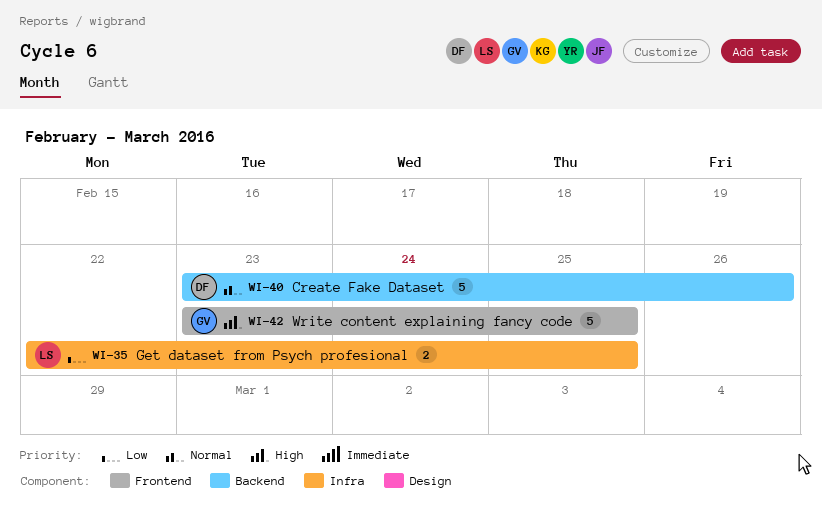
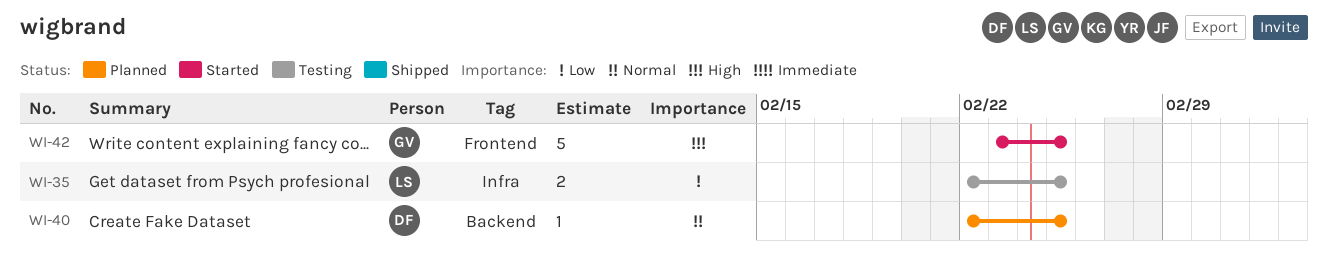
WI-40, estimate: 5 -> 1
WI-40, start: Feb 23 -> Feb 22
WI-40, due: Feb 26 -> Feb 25

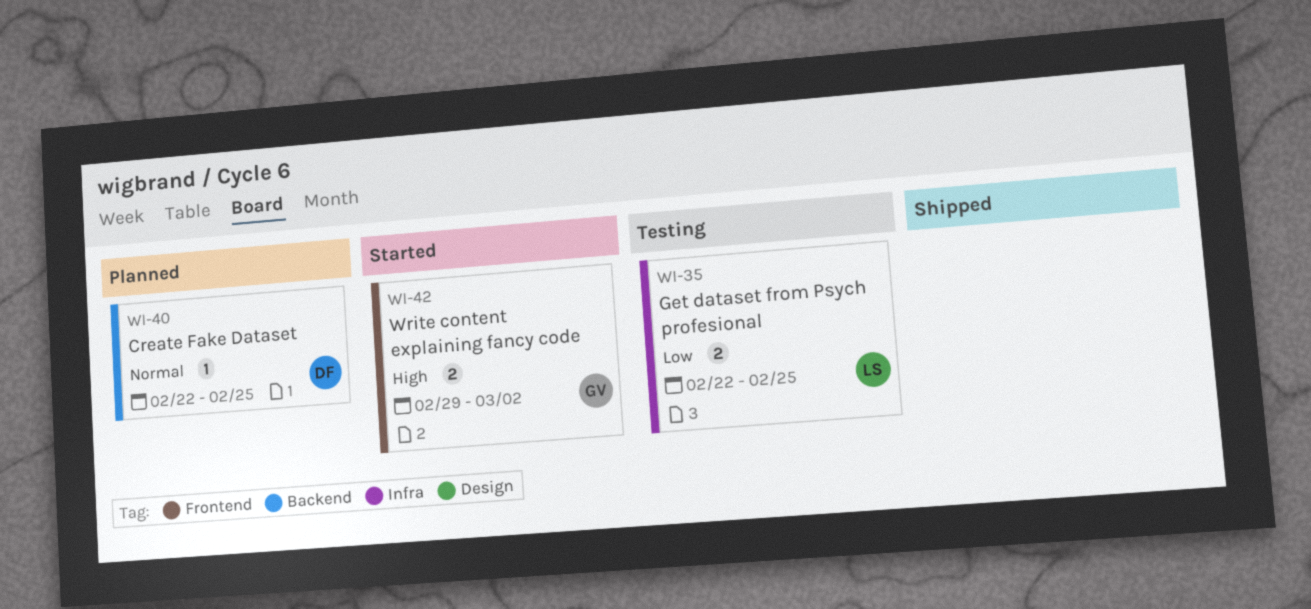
WI-42, estimate: 5 -> 2
WI-42, start: Feb 23 -> Feb 29
WI-42, due: Feb 25 -> Mar 2

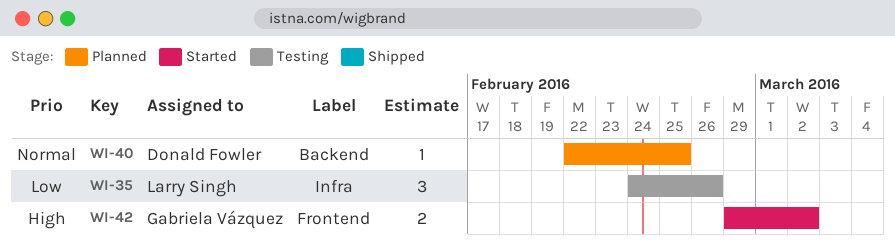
WI-35, estimate: 2 -> 3
WI-35, start: Feb 22 -> Feb 24
WI-35, due: Feb 25 -> Feb 26

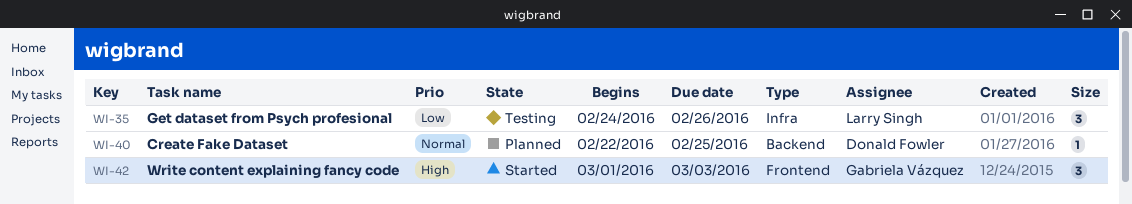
WI-42, estimate: 2 -> 3
WI-42, start: Feb 29 -> Mar 1
WI-42, due: Mar 2 -> Mar 3

